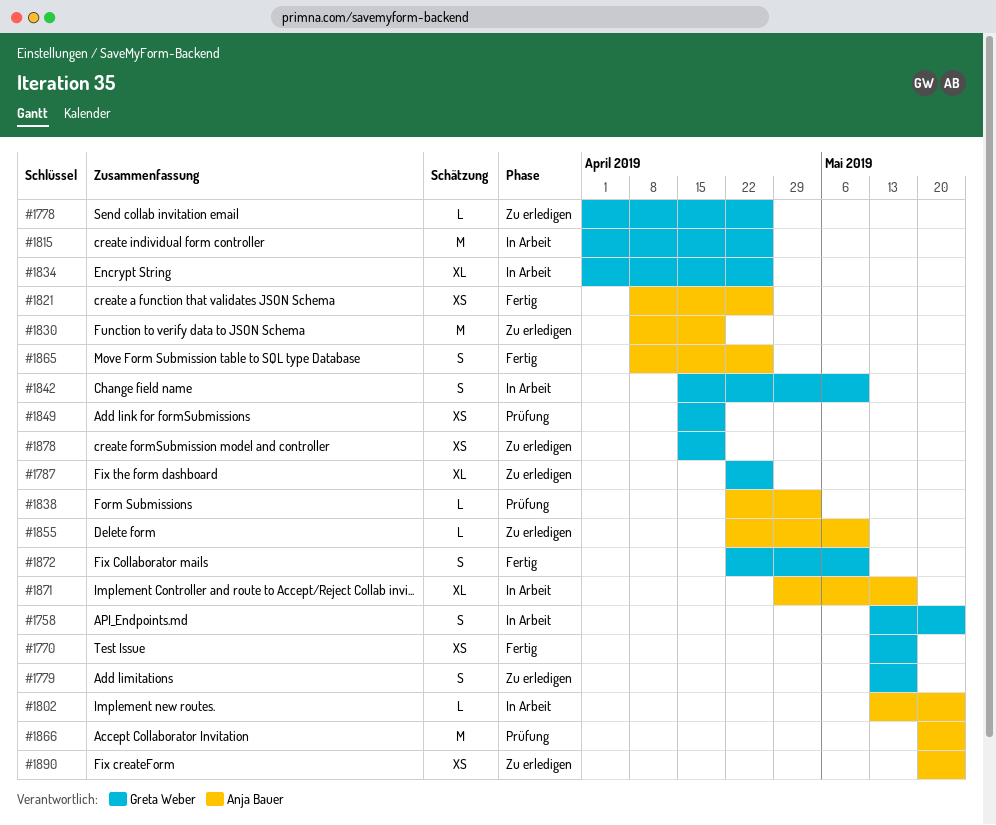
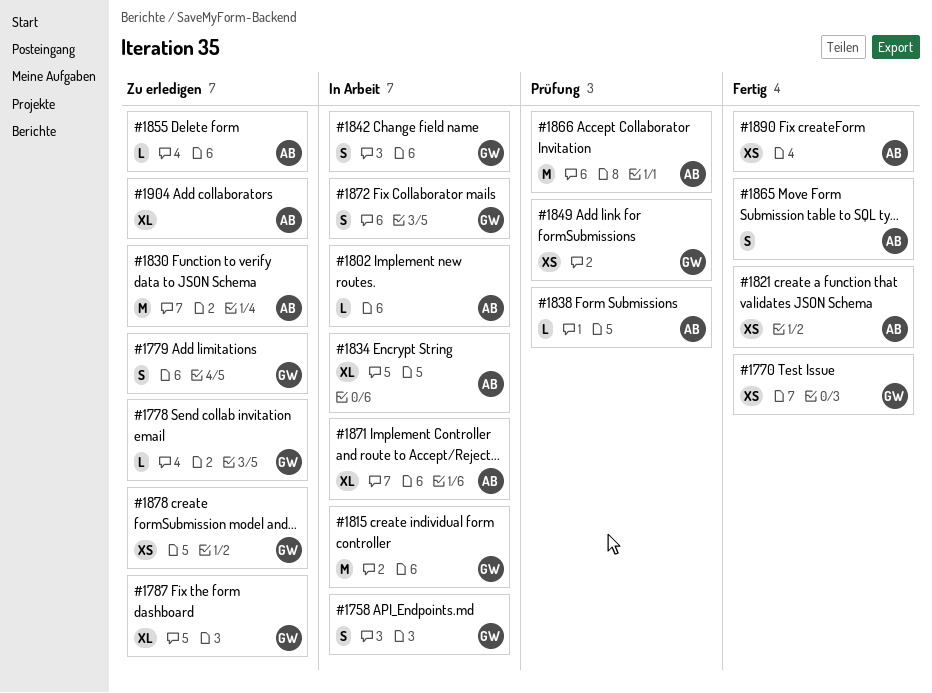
#1834, owner: Greta Weber -> Anja Bauer
#1872, status: Fertig -> In Arbeit
#1890, status: Zu erledigen -> Fertig
#1904: none -> present

